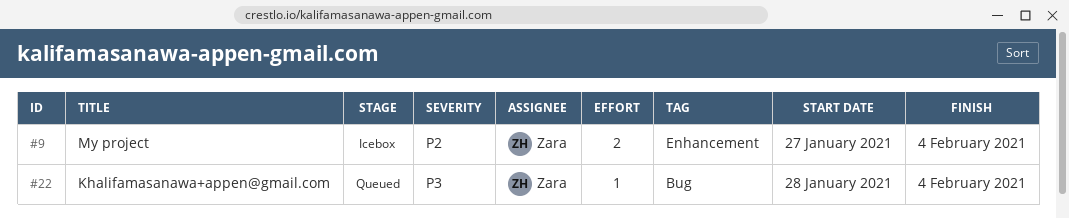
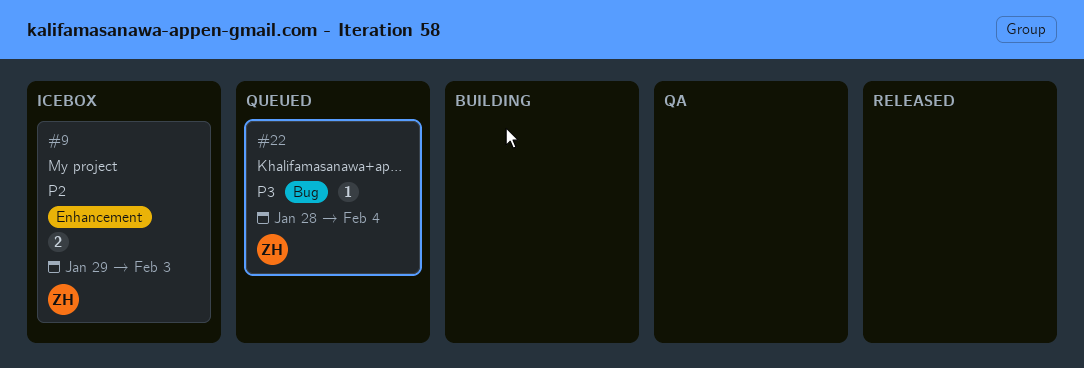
#9, start: Jan 27 -> Jan 29
#9, due: Feb 4 -> Feb 3

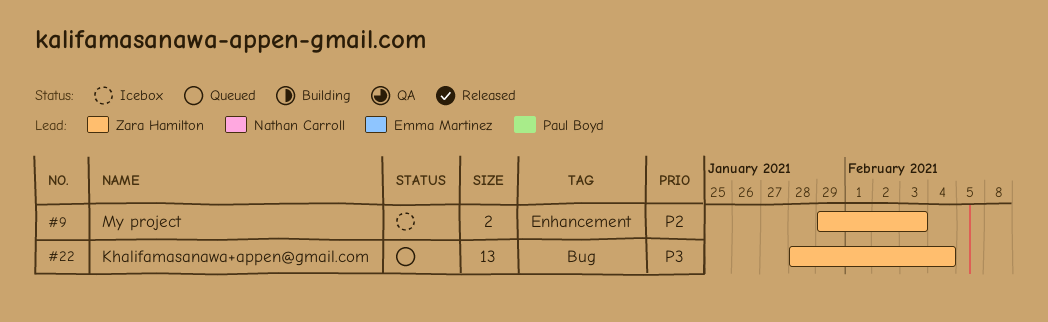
#22, estimate: 1 -> 13

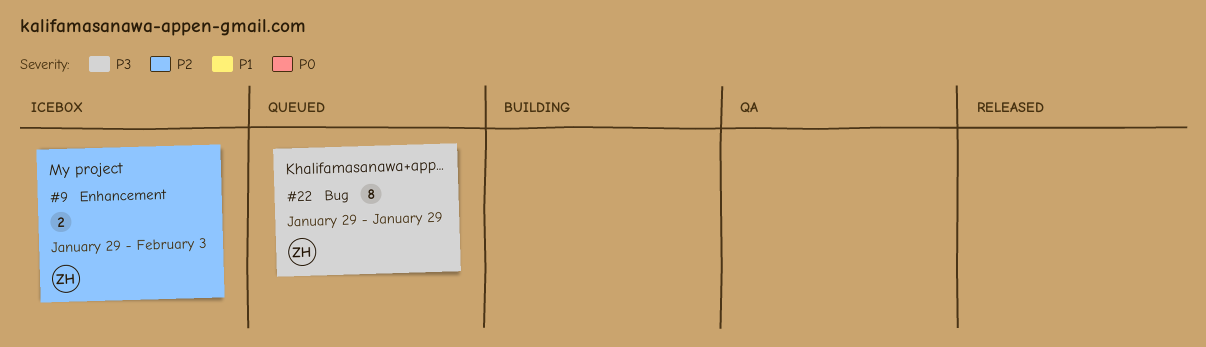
#22, estimate: 13 -> 8
#22, start: Jan 28 -> Jan 29
#22, due: Feb 4 -> Jan 29

